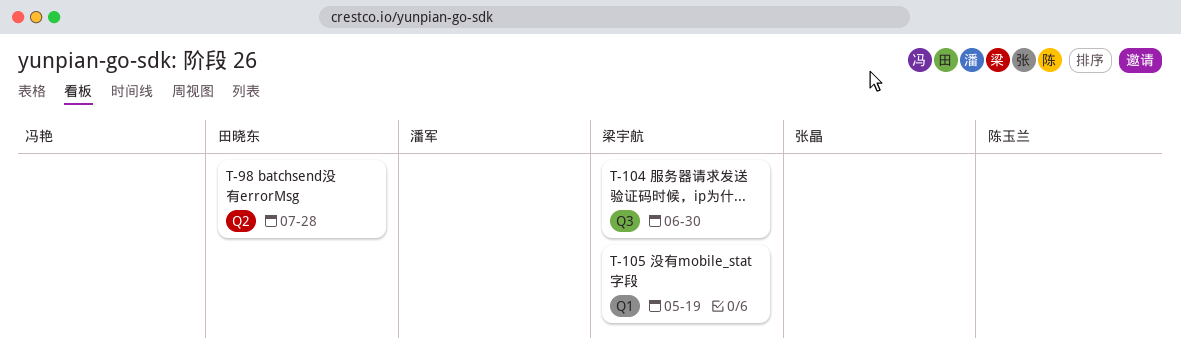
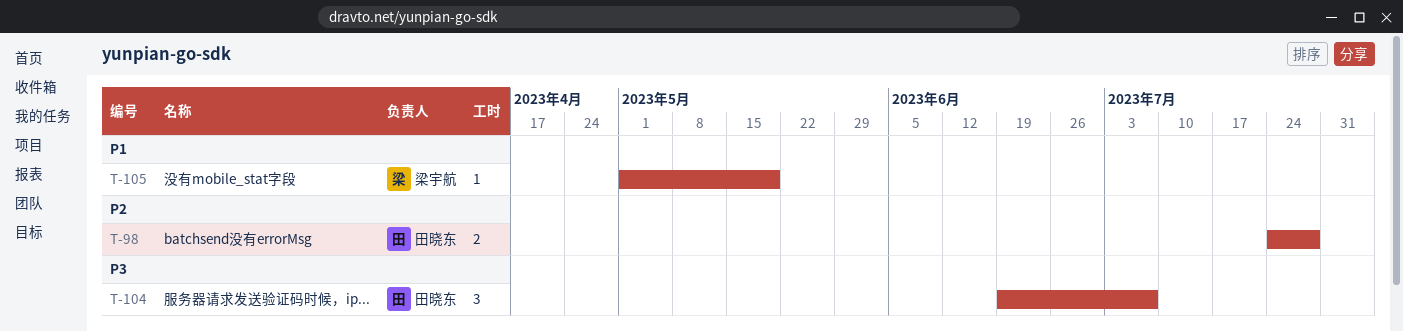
T-104, owner: 梁宇航 -> 田晓东
T-104, due: Jun 30 -> Jul 7

